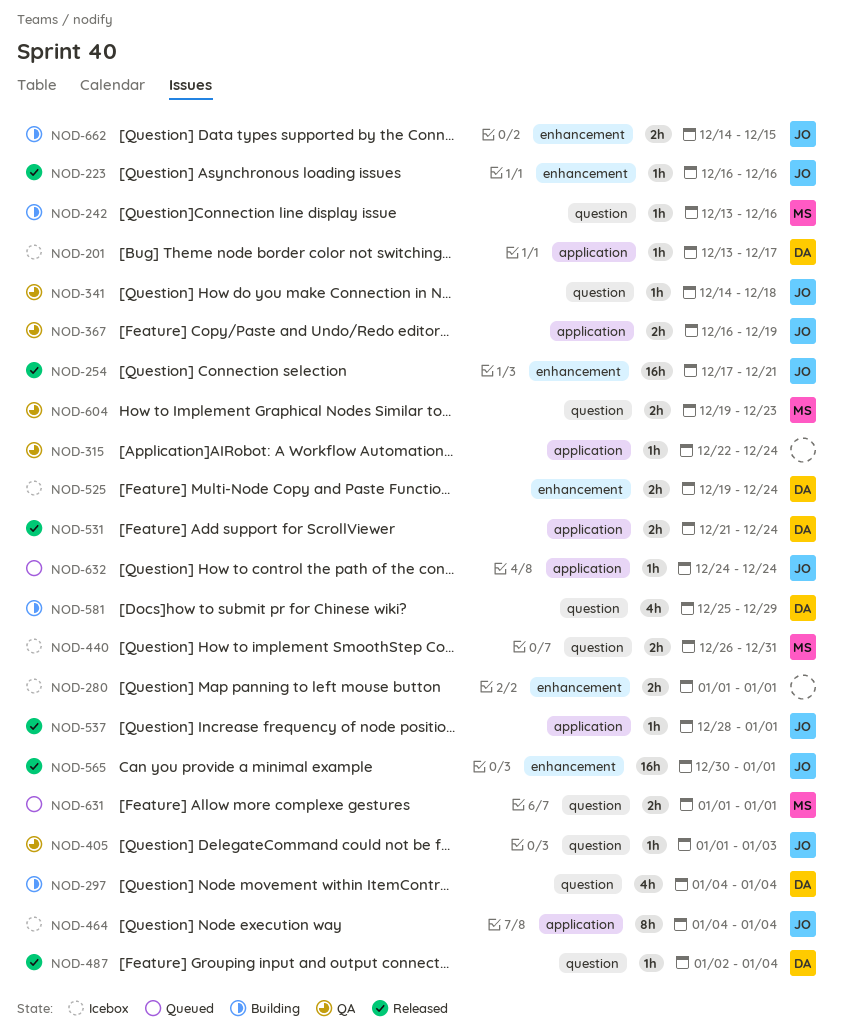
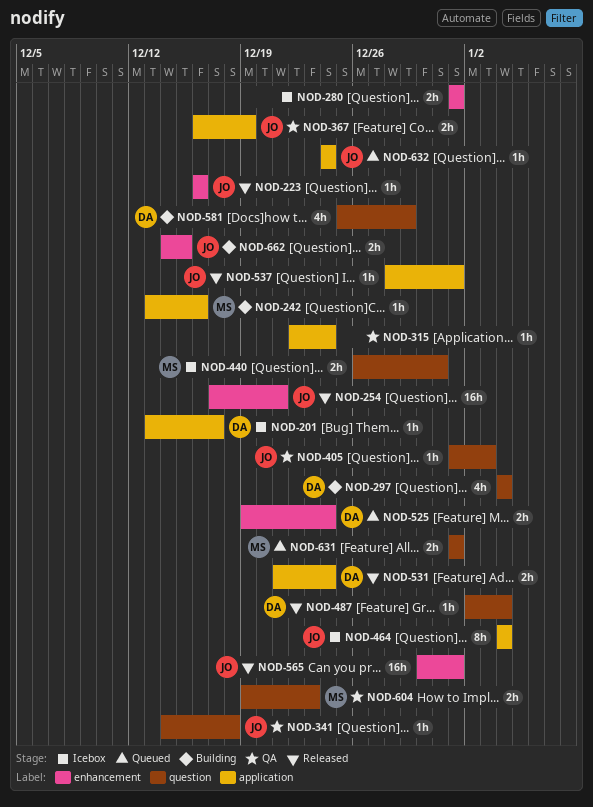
NOD-242, label: question -> application
NOD-525, status: Icebox -> Queued

